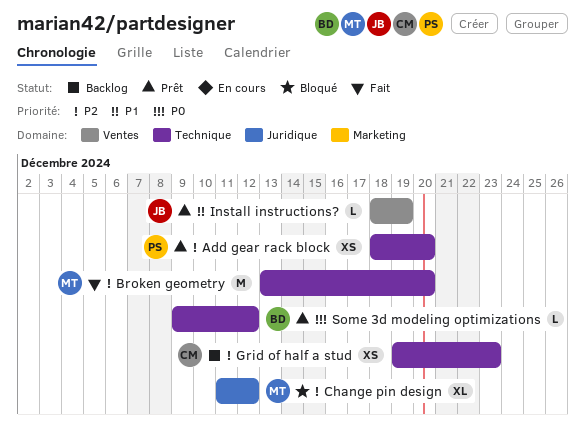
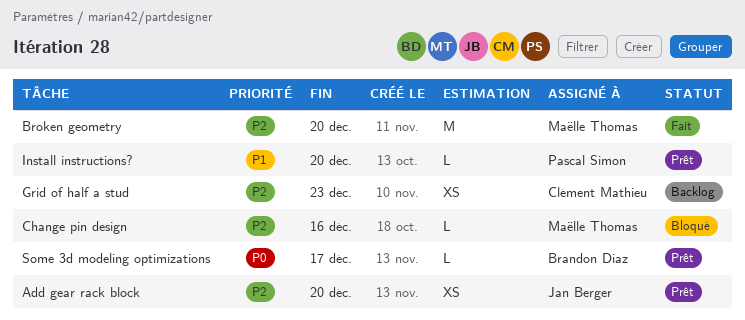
Add gear rack block, owner: Pascal Simon -> Jan Berger
Change pin design, estimate: XL -> L
Change pin design, due: Dec 12 -> Dec 16
Install instructions?, owner: Jan Berger -> Pascal Simon
Install instructions?, due: Dec 19 -> Dec 20
Some 3d modeling optimizations, due: Dec 12 -> Dec 17

